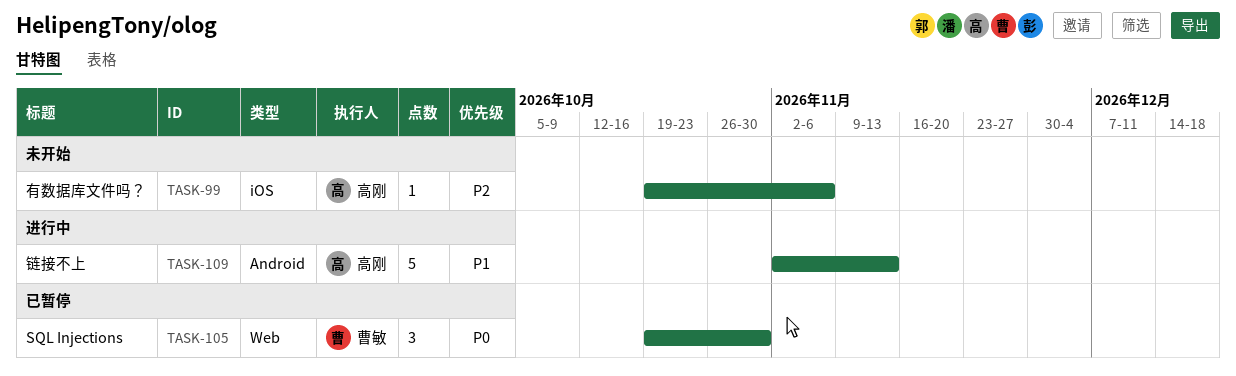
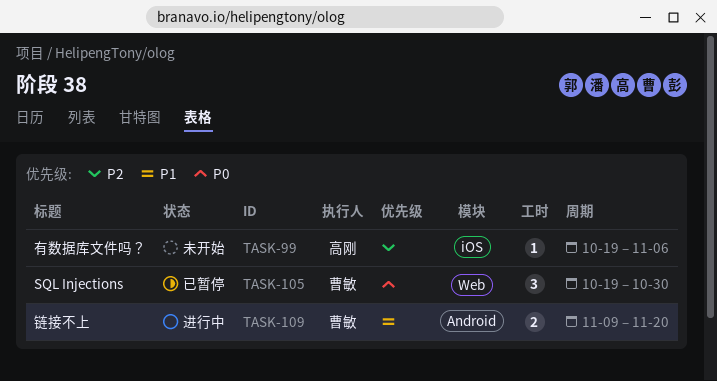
TASK-109, owner: 高刚 -> 曹敏
TASK-109, estimate: 5 -> 2
TASK-109, start: Nov 2 -> Nov 9
TASK-109, due: Nov 13 -> Nov 20

